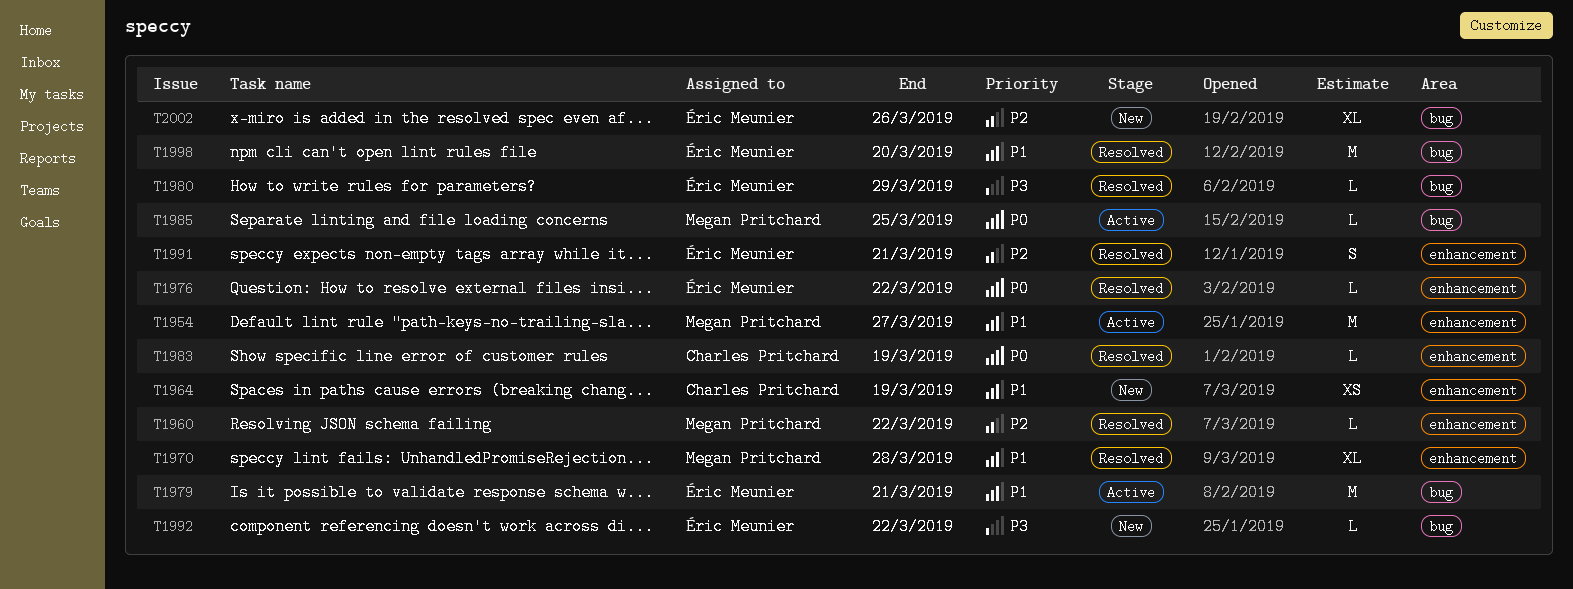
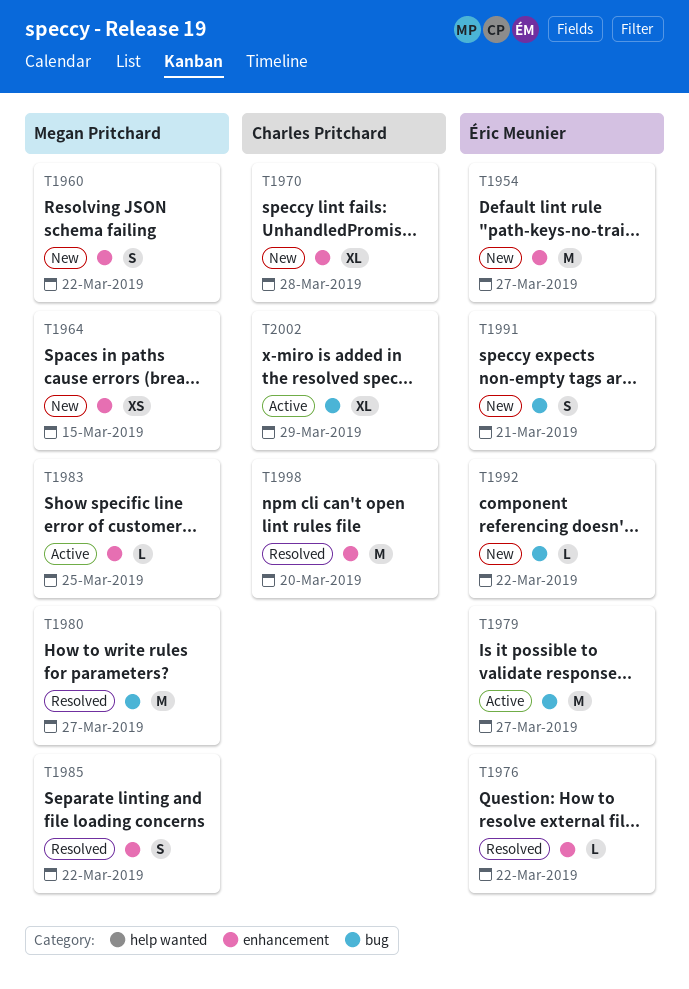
T1954, status: Active -> New
T1954, owner: Megan Pritchard -> Éric Meunier
T1960, status: Resolved -> New
T1960, estimate: L -> S
T1964, owner: Charles Pritchard -> Megan Pritchard
T1964, due: Mar 19 -> Mar 15
T1970, status: Resolved -> New
T1970, owner: Megan Pritchard -> Charles Pritchard
T1979, due: Mar 21 -> Mar 27
T1980, owner: Éric Meunier -> Megan Pritchard
T1980, estimate: L -> M
T1980, due: Mar 29 -> Mar 27
T1983, status: Resolved -> Active
T1983, owner: Charles Pritchard -> Megan Pritchard
T1983, due: Mar 19 -> Mar 25
T1985, status: Active -> Resolved
T1985, label: bug -> enhancement
T1985, estimate: L -> S
T1985, due: Mar 25 -> Mar 22
T1991, status: Resolved -> New
T1991, label: enhancement -> bug
T1998, owner: Éric Meunier -> Charles Pritchard
T1998, label: bug -> enhancement
T2002, status: New -> Active
T2002, owner: Éric Meunier -> Charles Pritchard
T2002, due: Mar 26 -> Mar 29

